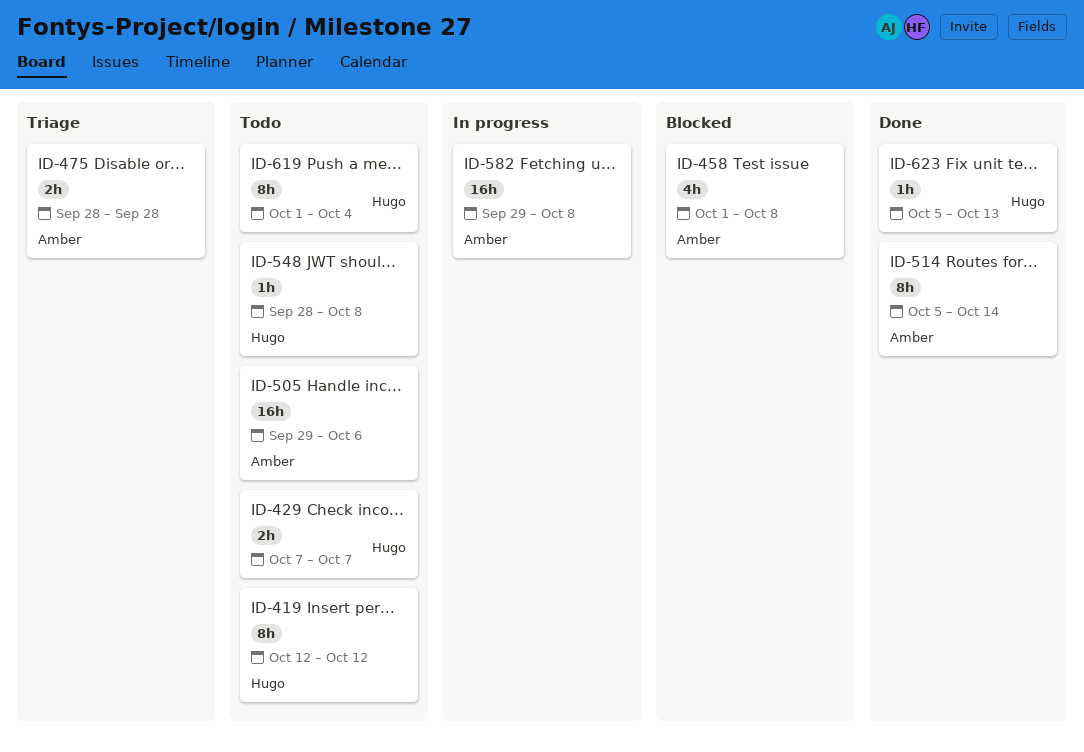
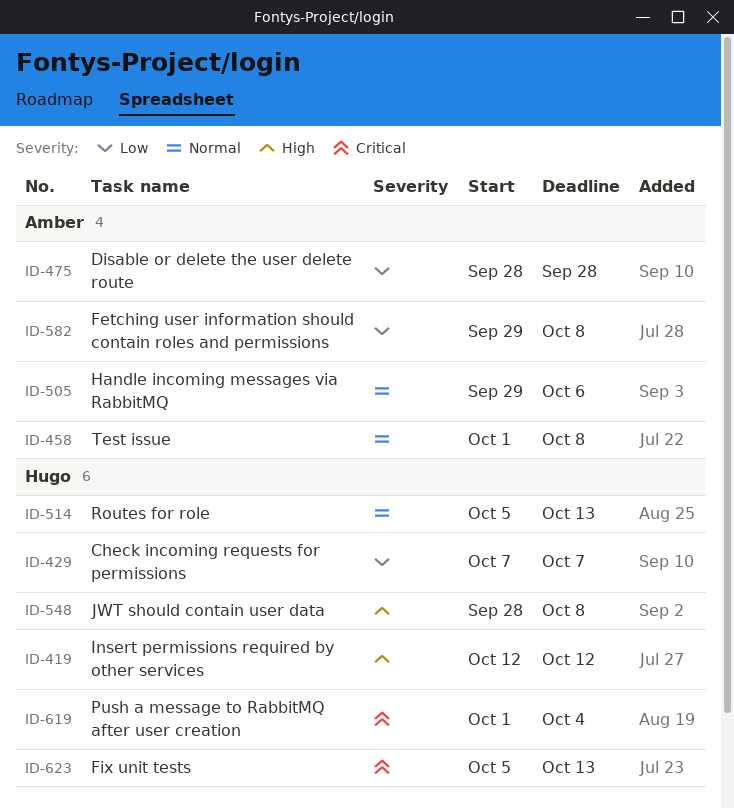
ID-514, owner: Amber -> Hugo
ID-514, due: Oct 14 -> Oct 13

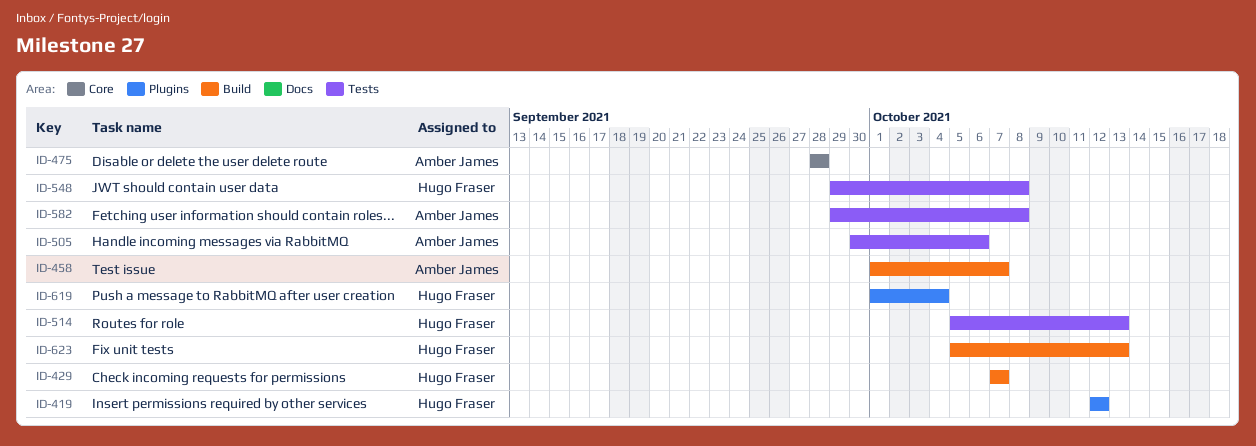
ID-458, due: Oct 8 -> Oct 7
ID-505, start: Sep 29 -> Sep 30
ID-548, start: Sep 28 -> Sep 29

